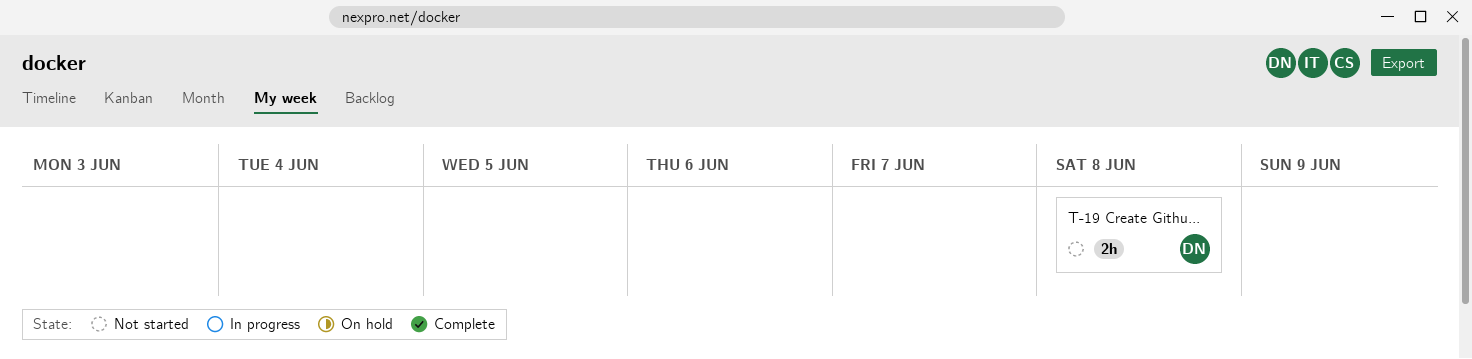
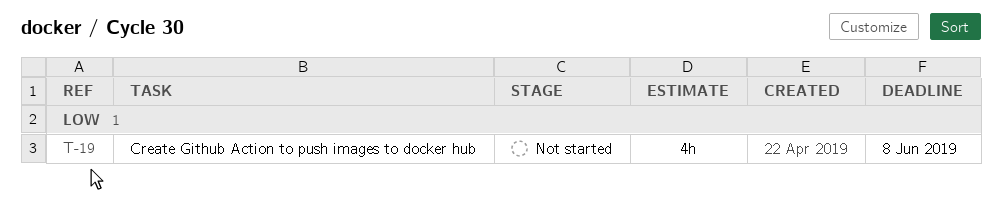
T-19, estimate: 2h -> 4h

